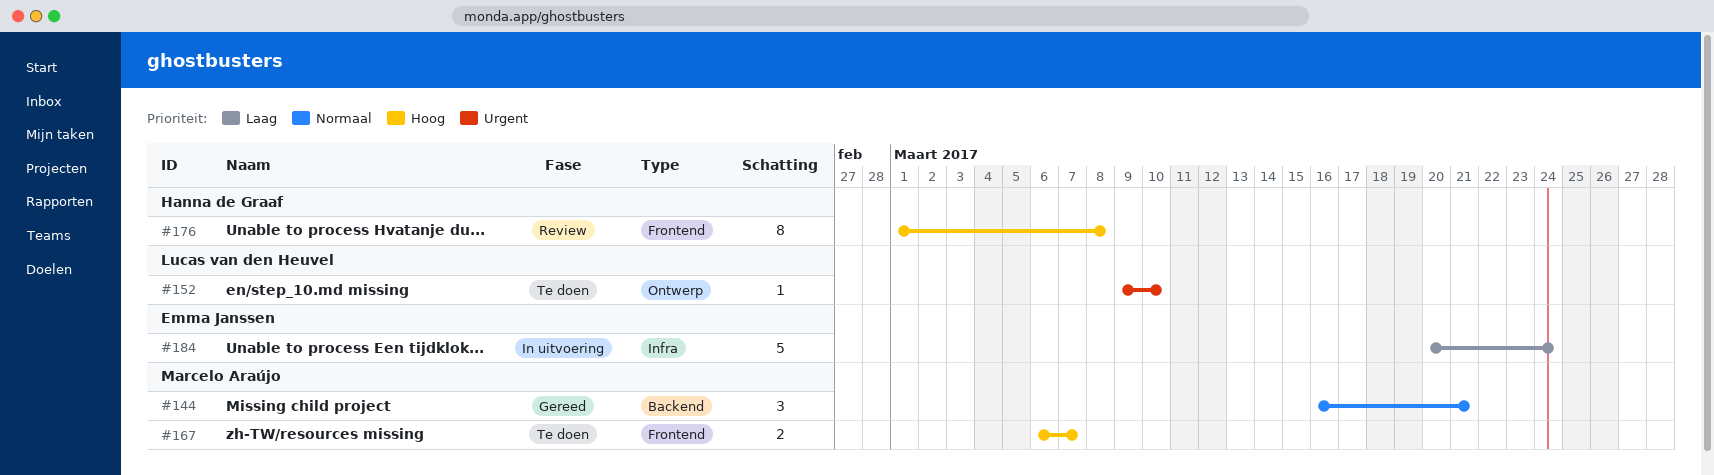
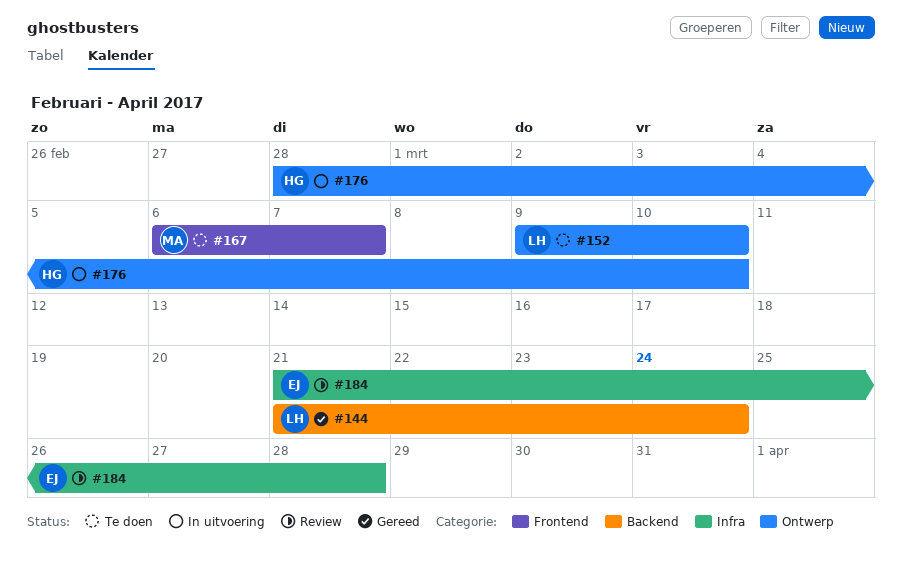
#144, owner: Marcelo Araújo -> Lucas van den Heuvel
#144, start: Mar 16 -> Mar 21
#144, due: Mar 21 -> Mar 24
#176, status: Review -> In uitvoering
#176, label: Frontend -> Ontwerp
#176, start: Mar 1 -> Feb 28
#176, due: Mar 8 -> Mar 10
#184, status: In uitvoering -> Review
#184, start: Mar 20 -> Mar 21
#184, due: Mar 24 -> Mar 28

